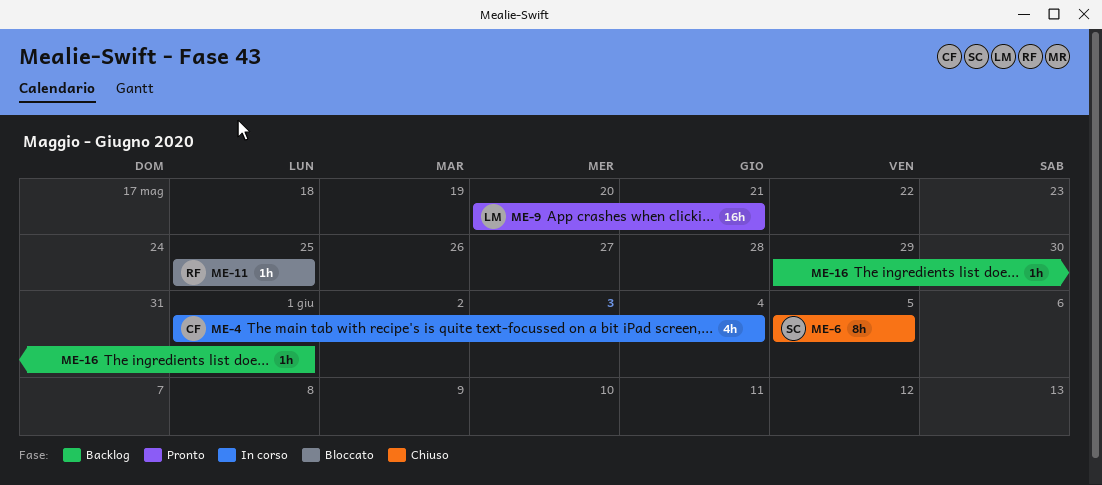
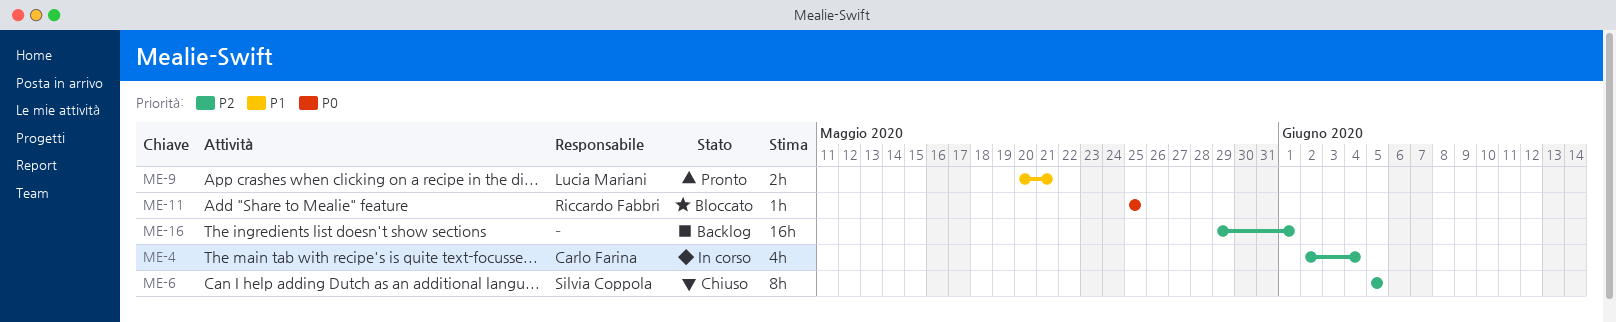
ME-4, start: Jun 1 -> Jun 2
ME-9, estimate: 16h -> 2h
ME-16, estimate: 1h -> 16h

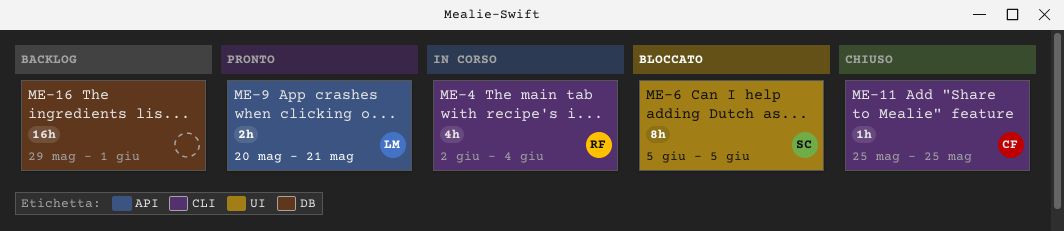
ME-4, owner: Carlo Farina -> Riccardo Fabbri
ME-6, status: Chiuso -> Bloccato
ME-11, status: Bloccato -> Chiuso
ME-11, owner: Riccardo Fabbri -> Carlo Farina

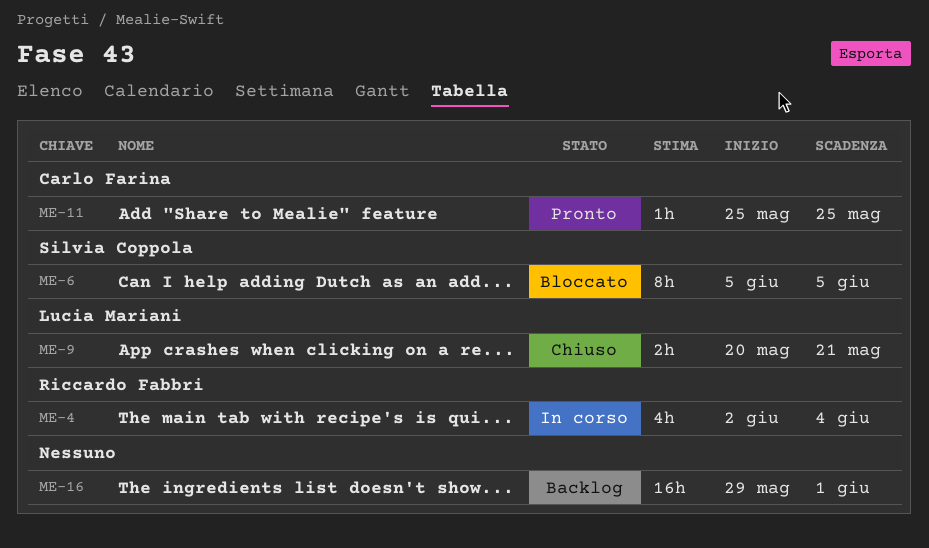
ME-9, status: Pronto -> Chiuso
ME-11, status: Chiuso -> Pronto

